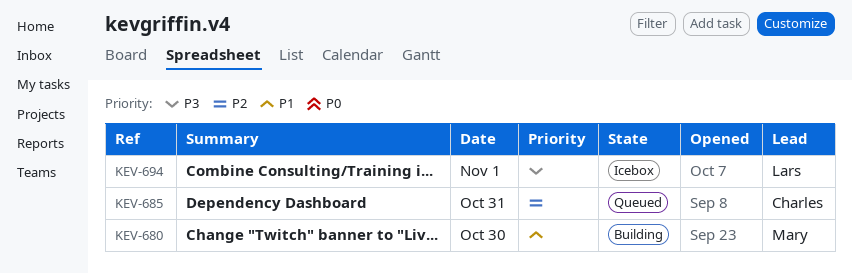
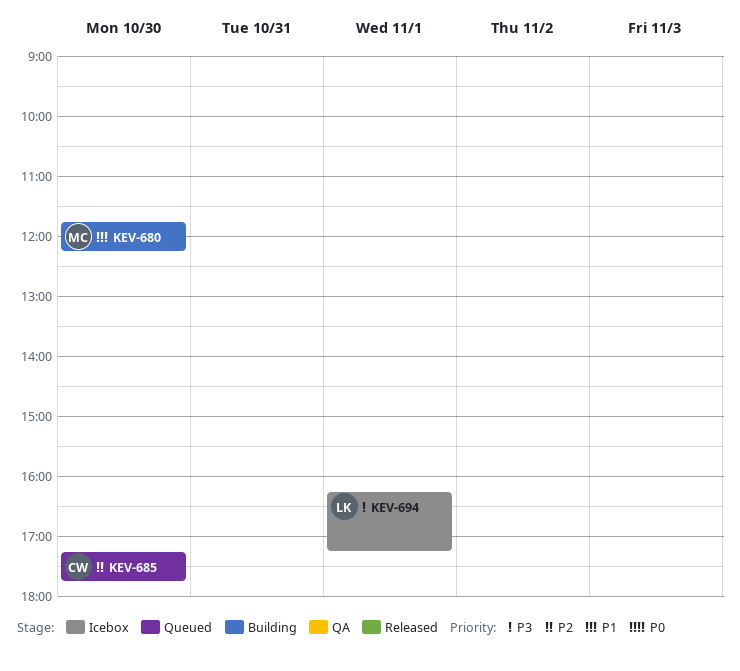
KEV-685, day: Oct 31 -> Oct 30

